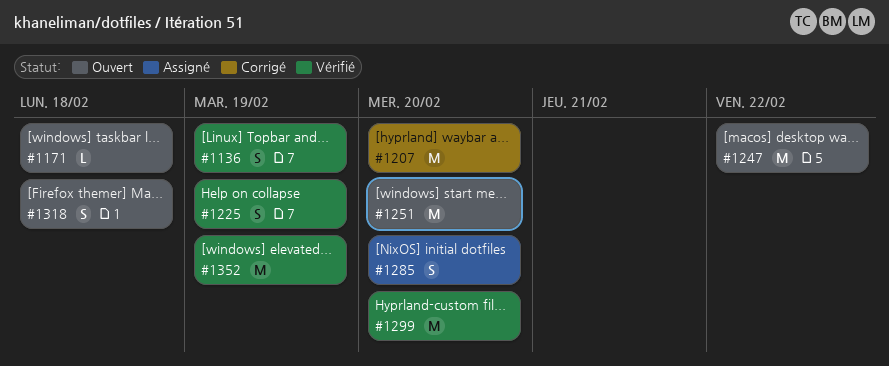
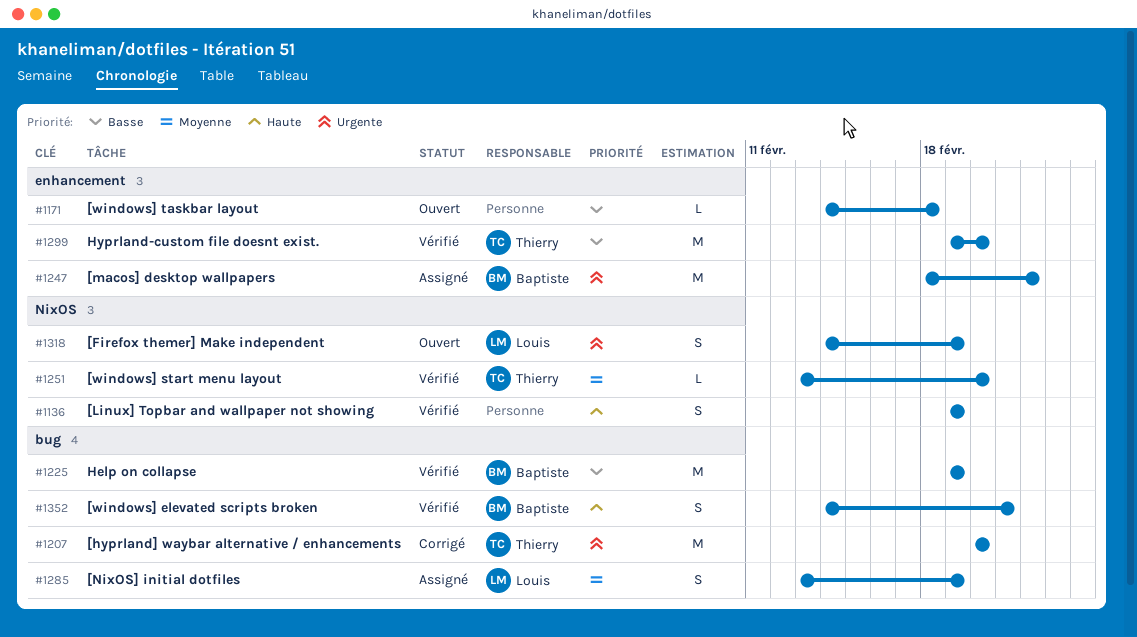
#1225, estimate: S -> M
#1247, status: Ouvert -> Assigné
#1251, status: Ouvert -> Vérifié
#1251, estimate: M -> L
#1285, due: Feb 20 -> Feb 19
#1318, due: Feb 18 -> Feb 19
#1352, estimate: M -> S
#1352, due: Feb 19 -> Feb 21

